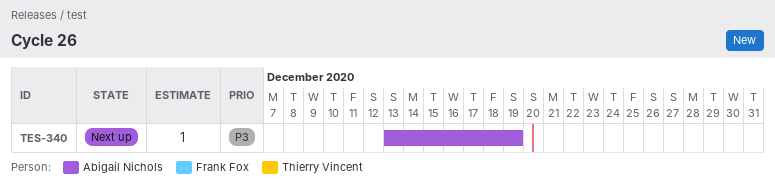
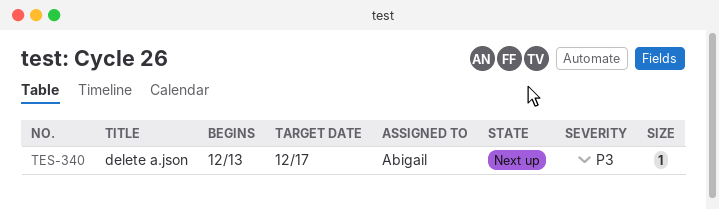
TES-340, due: Dec 19 -> Dec 17

